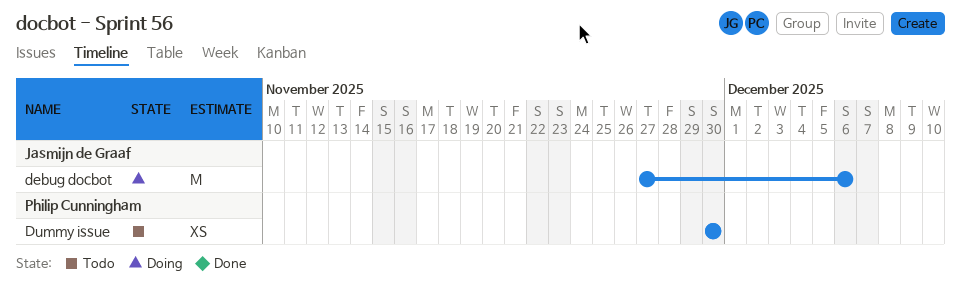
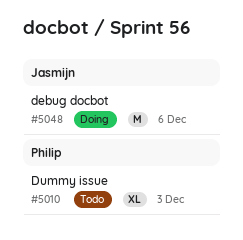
Dummy issue, estimate: XS -> XL
Dummy issue, due: Nov 30 -> Dec 3

